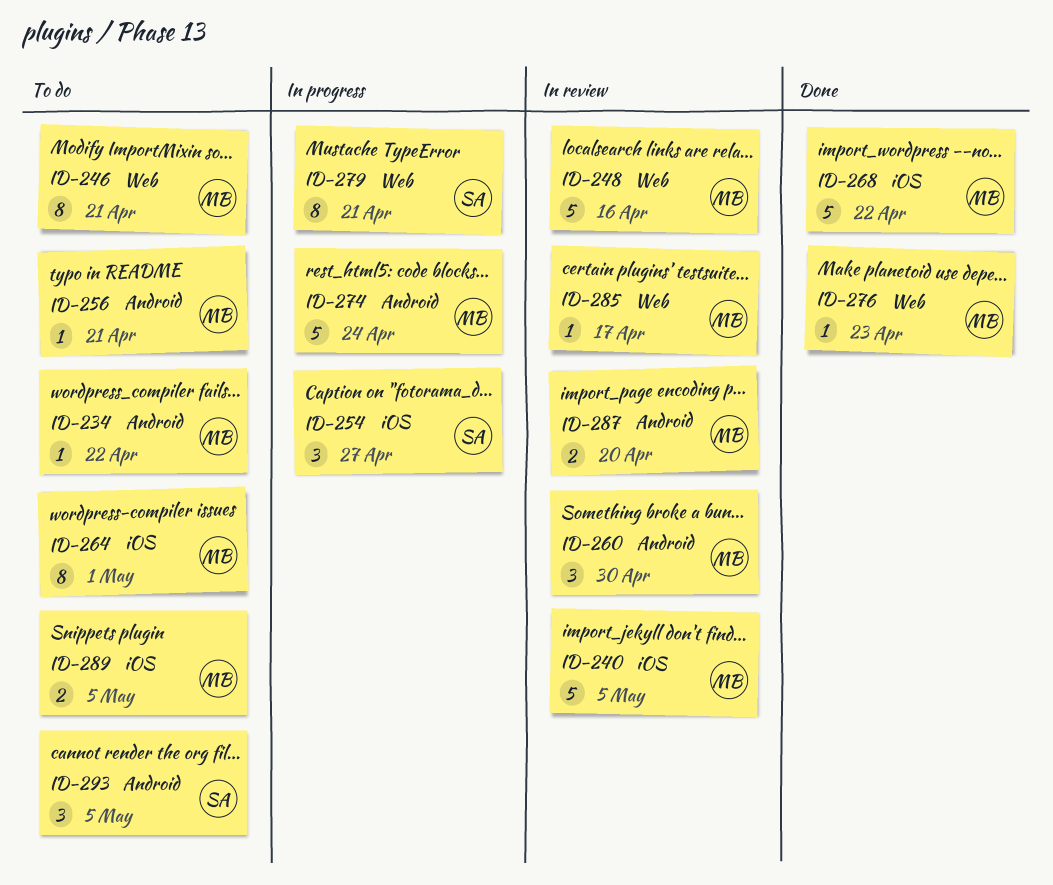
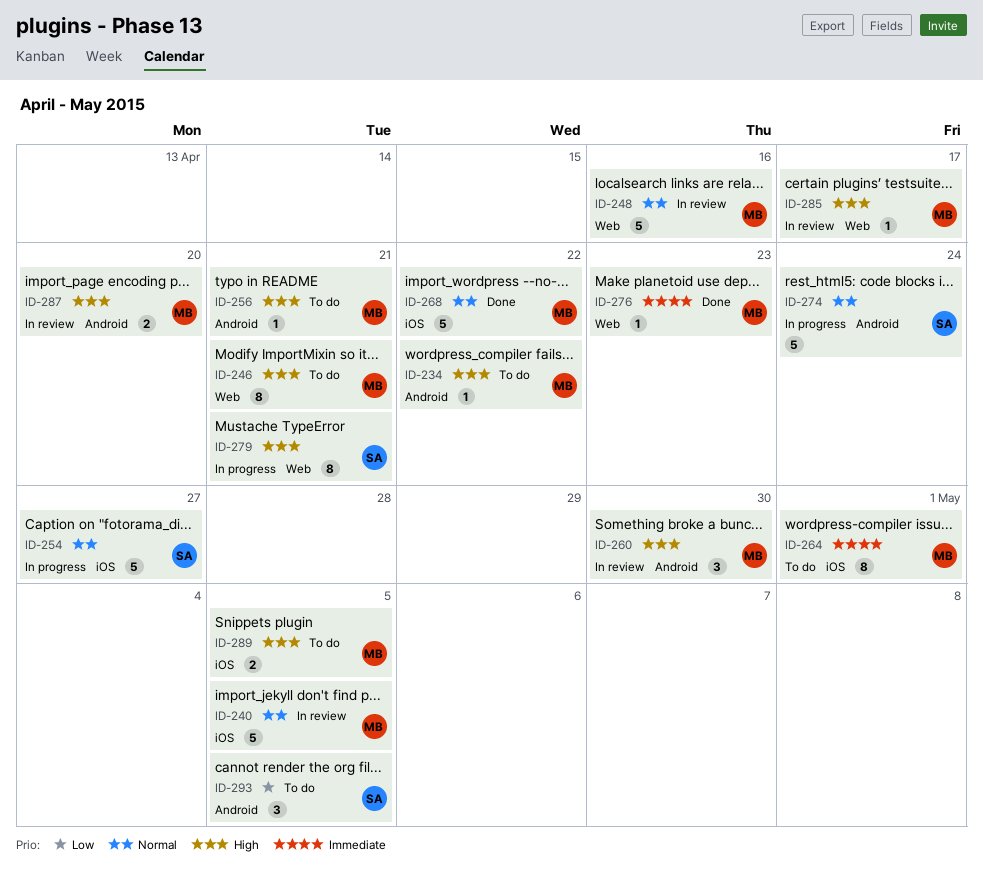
ID-254, estimate: 3 -> 5
ID-274, owner: MB -> SA

